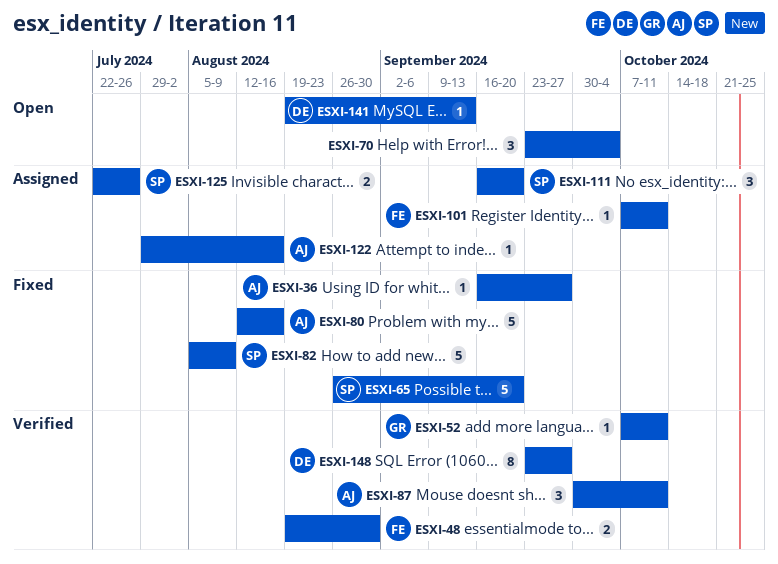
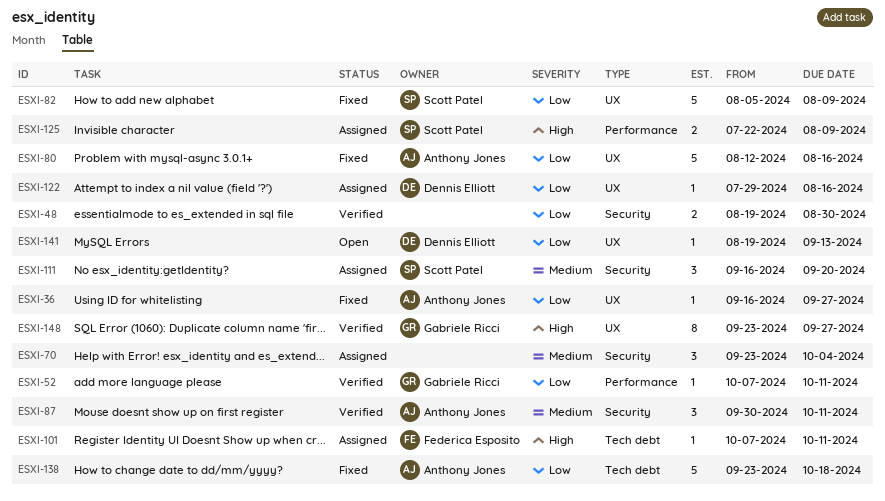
ESXI-48, owner: Federica Esposito -> none
ESXI-65: present -> none
ESXI-70, status: Open -> Assigned
ESXI-122, owner: Anthony Jones -> Dennis Elliott
ESXI-125, due: Jul 26 -> Aug 9
ESXI-138: none -> present
ESXI-148, owner: Dennis Elliott -> Gabriele Ricci

